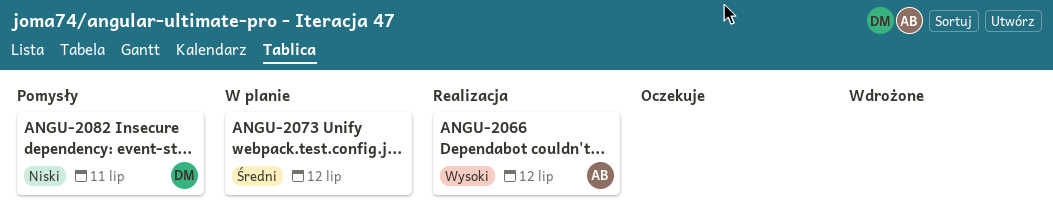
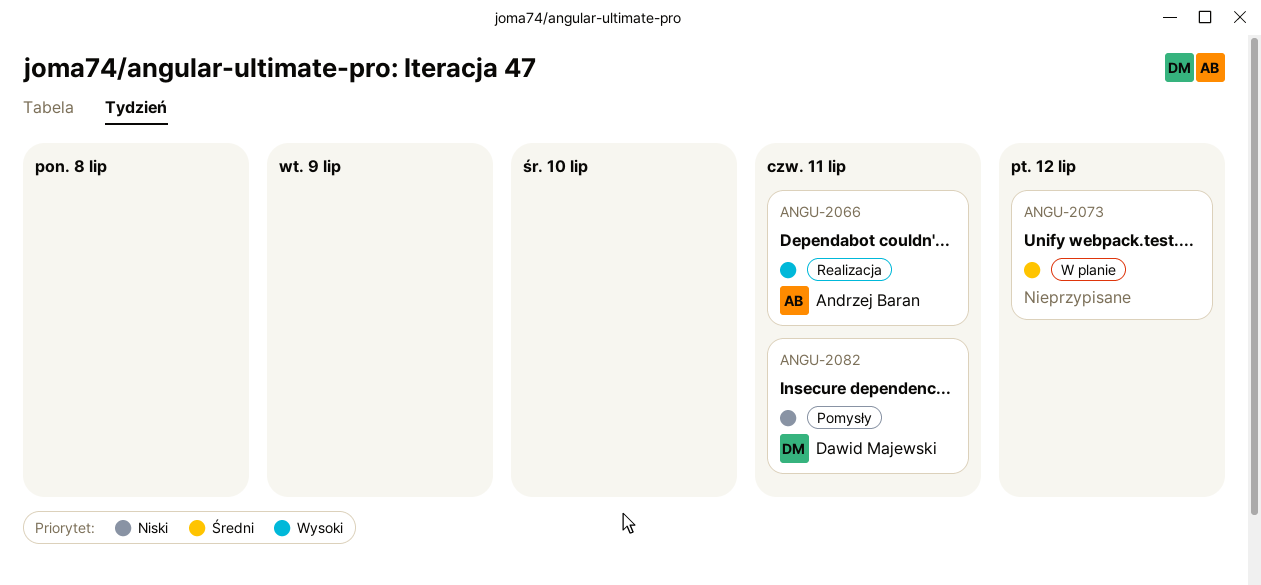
ANGU-2066, due: Jul 12 -> Jul 11

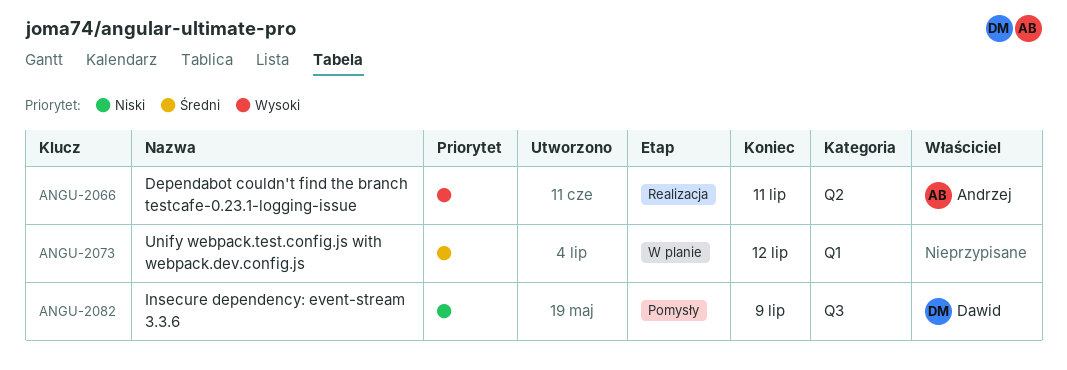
ANGU-2082, due: Jul 11 -> Jul 9

